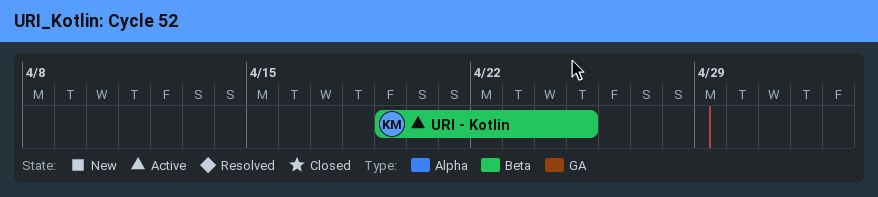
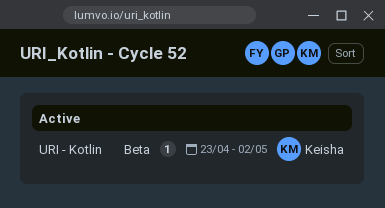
URI - Kotlin, start: Apr 19 -> Apr 23
URI - Kotlin, due: Apr 25 -> May 2

